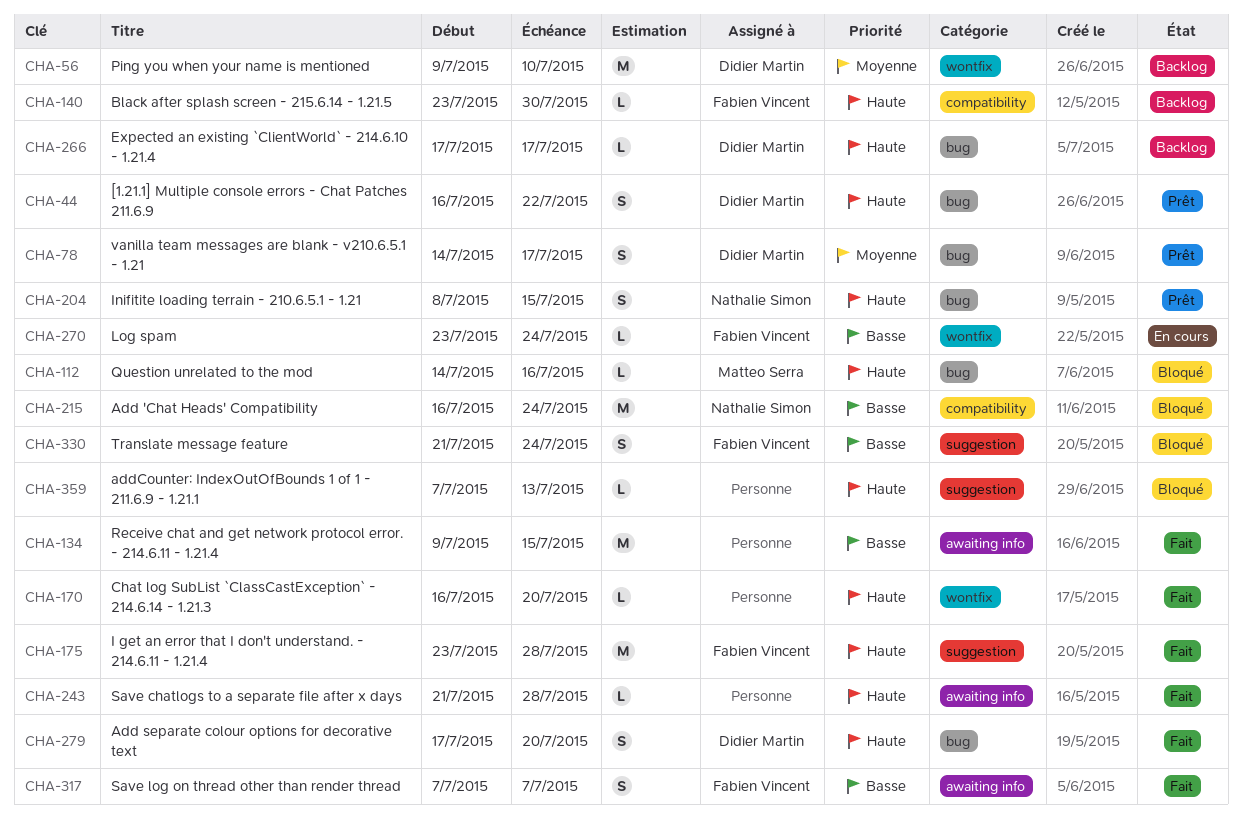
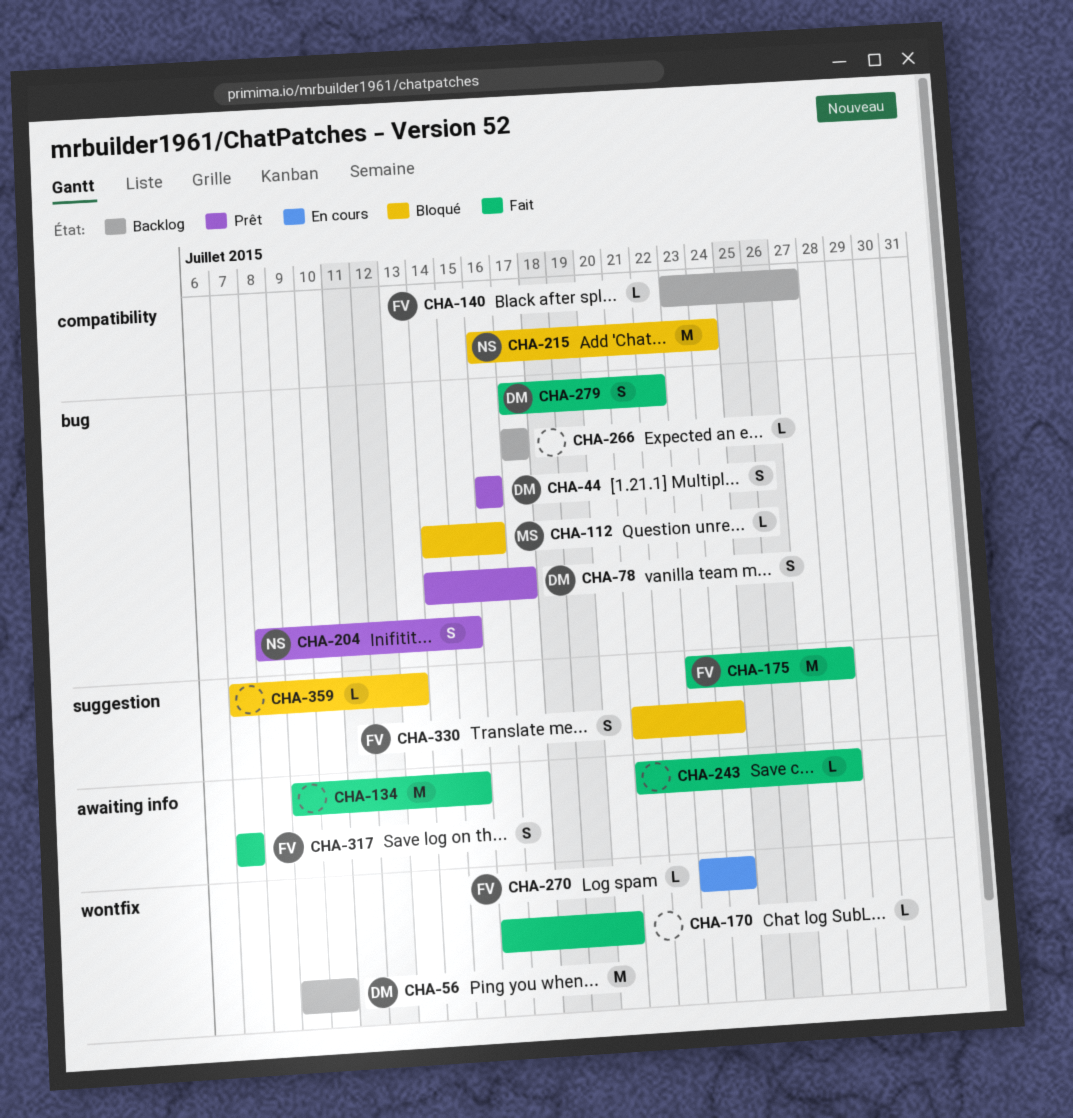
CHA-44, due: Jul 22 -> Jul 16
CHA-140, due: Jul 30 -> Jul 27
CHA-266, owner: Didier Martin -> none
CHA-279, due: Jul 20 -> Jul 22

